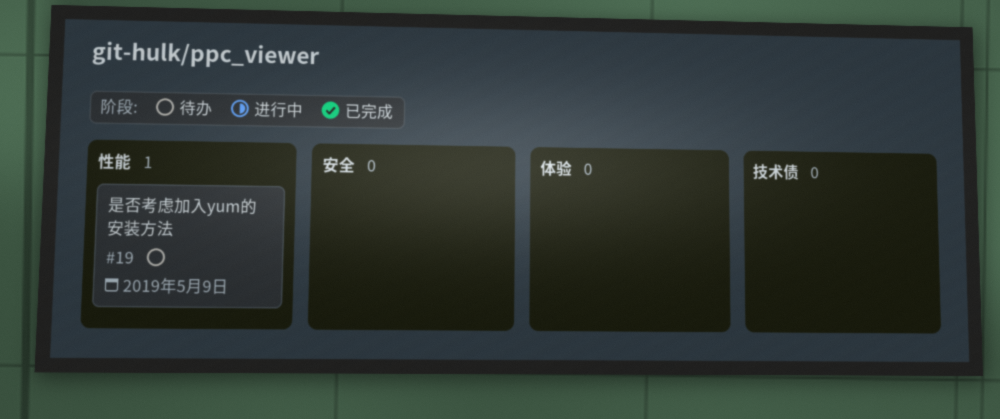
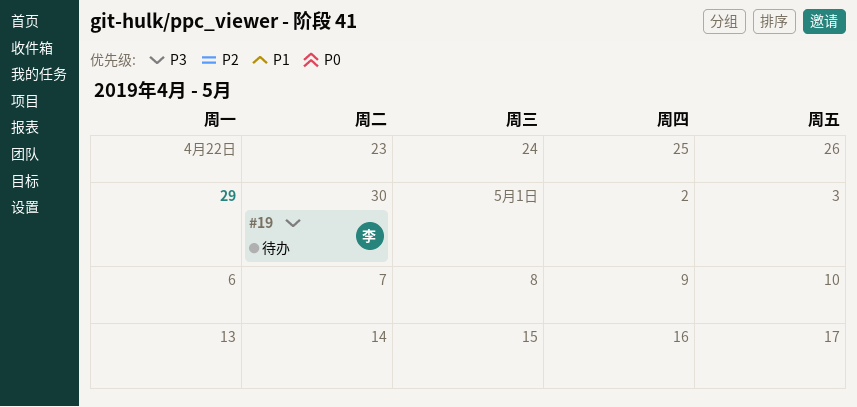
#19, due: May 9 -> Apr 30

